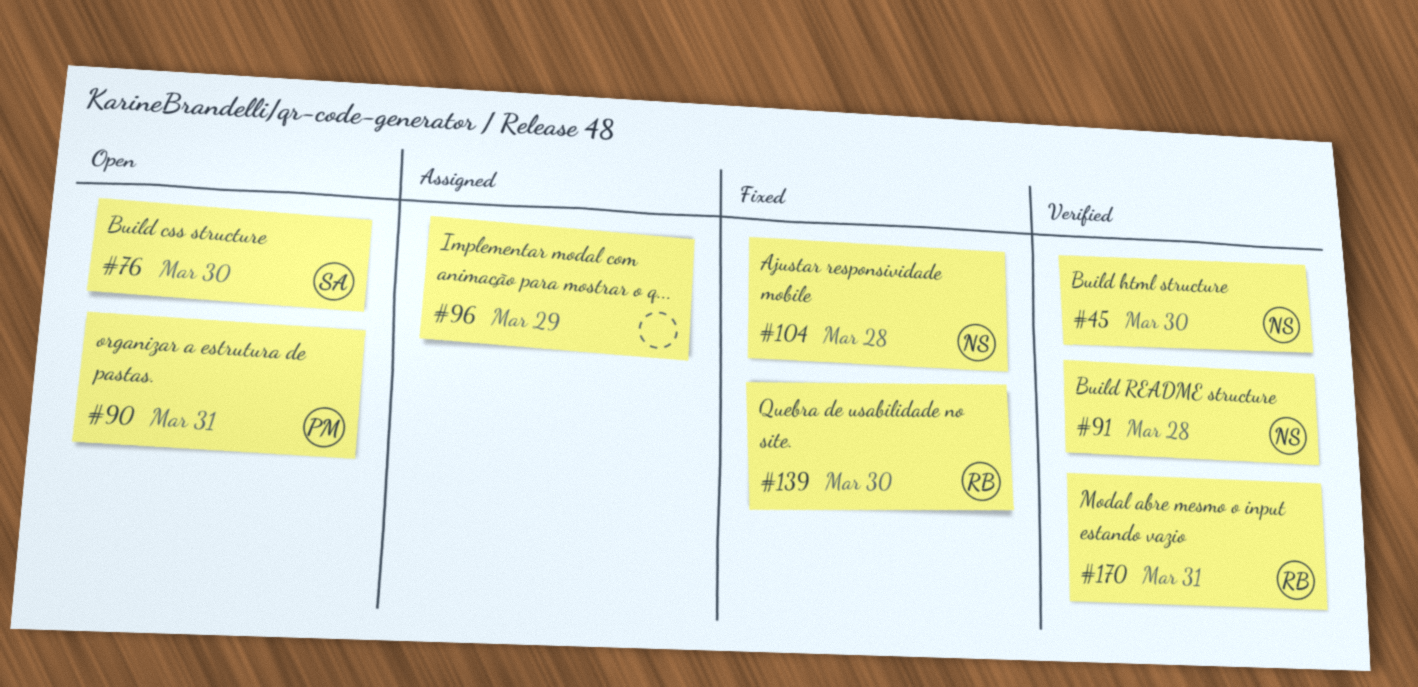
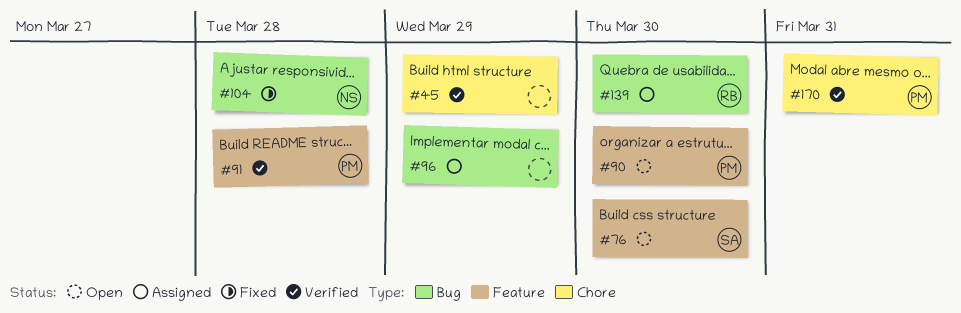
#45, owner: NS -> none
#45, due: Mar 30 -> Mar 29
#90, due: Mar 31 -> Mar 30
#91, owner: NS -> PM
#139, status: Fixed -> Assigned
#170, owner: RB -> PM

